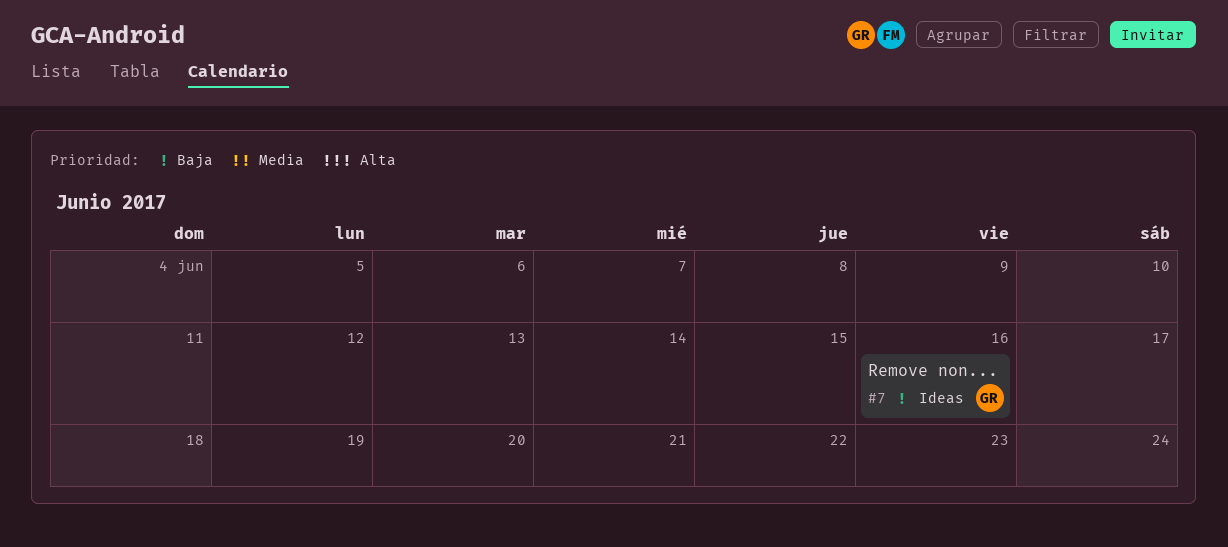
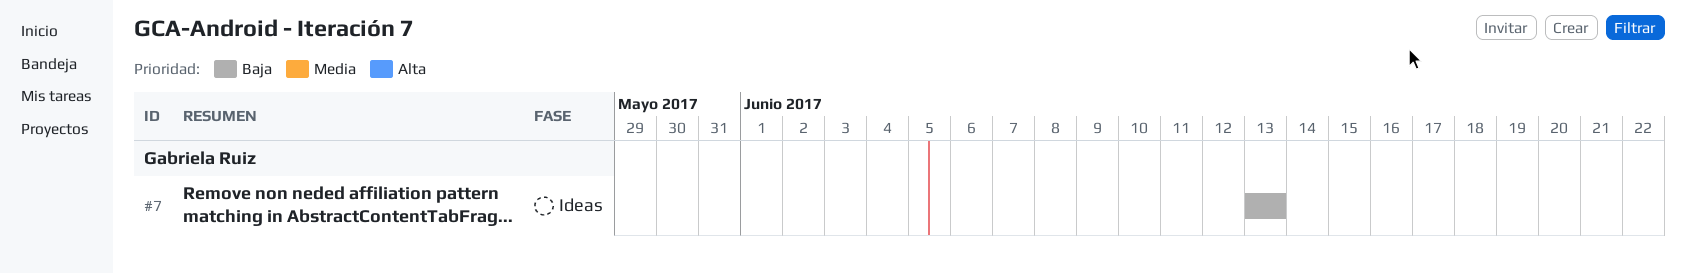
#7, due: Jun 16 -> Jun 13

